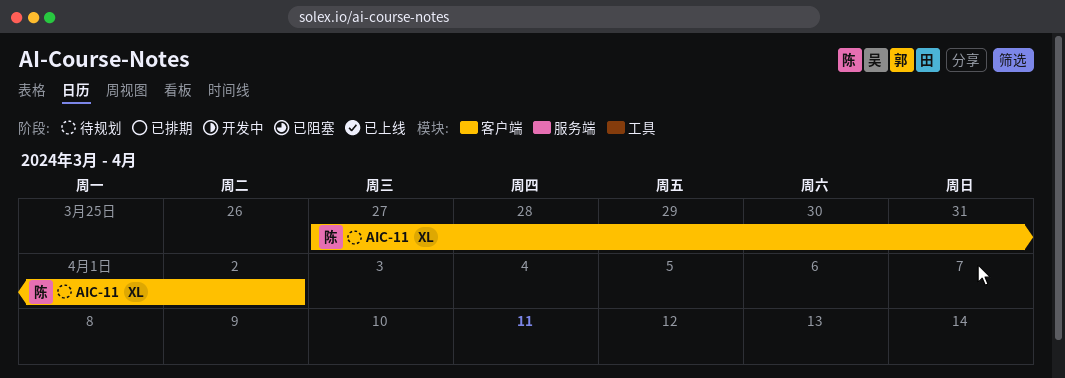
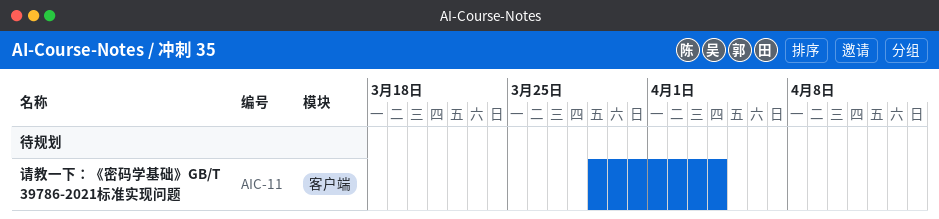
AIC-11, start: Mar 27 -> Mar 29
AIC-11, due: Apr 2 -> Apr 4

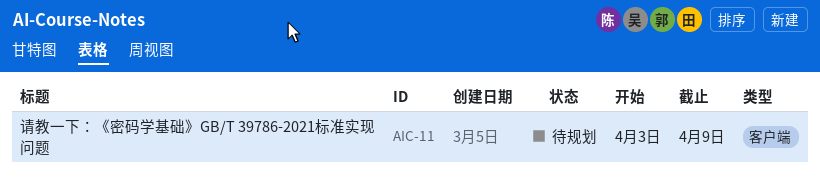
AIC-11, start: Mar 29 -> Apr 3
AIC-11, due: Apr 4 -> Apr 9

